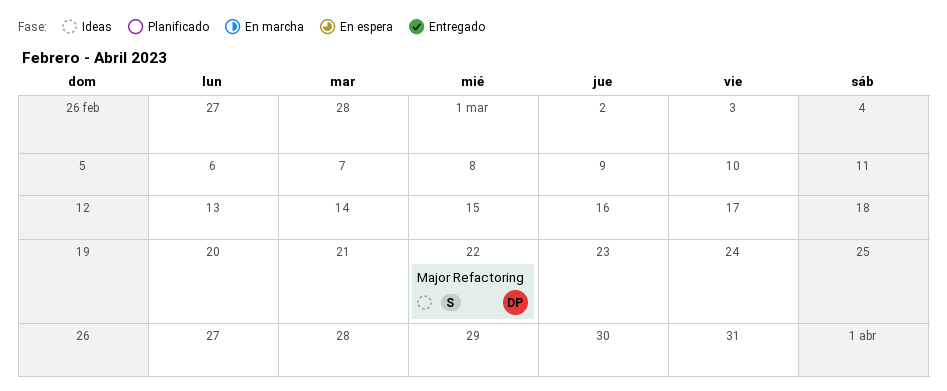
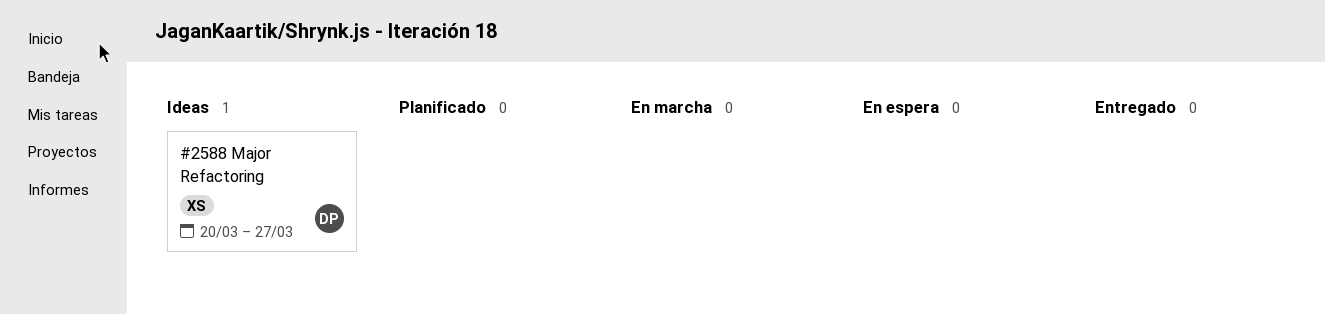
Major Refactoring, estimate: S -> XS
Major Refactoring, due: Mar 22 -> Mar 27

